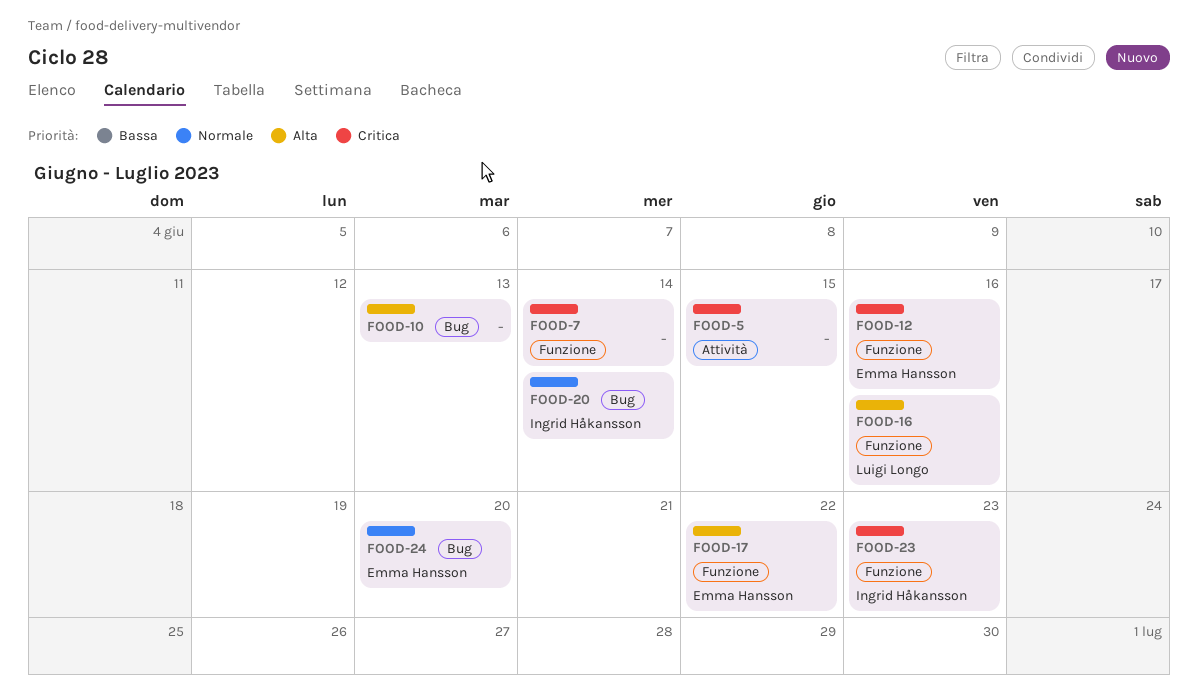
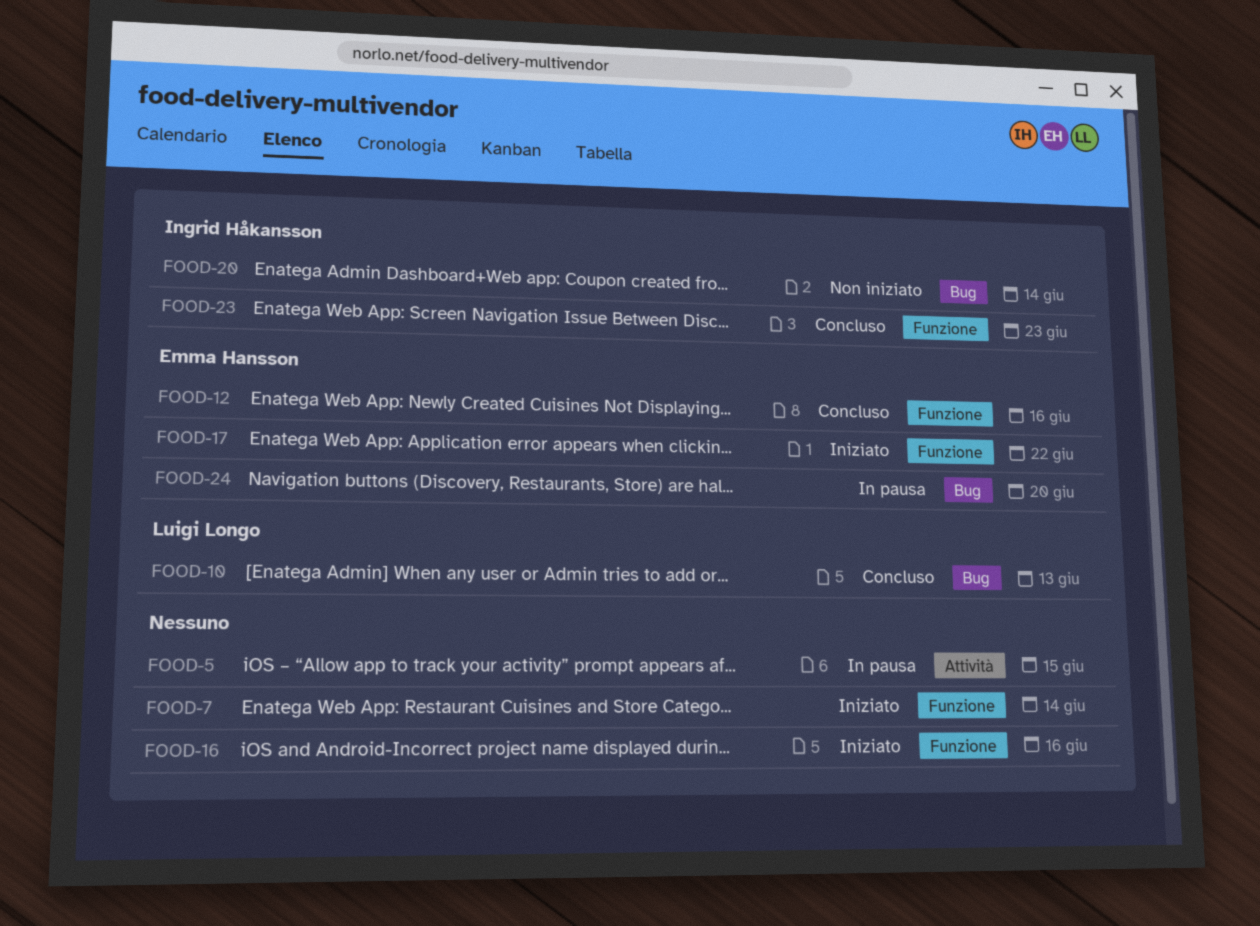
FOOD-10, owner: none -> Luigi Longo
FOOD-16, owner: Luigi Longo -> none

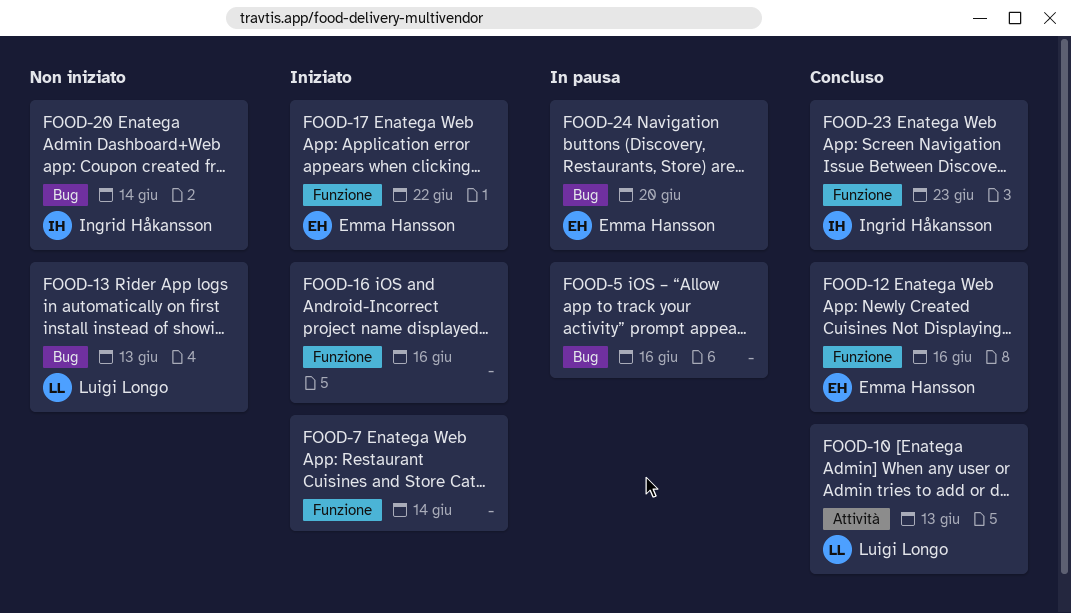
FOOD-5, label: Attività -> Bug
FOOD-5, due: Jun 15 -> Jun 16
FOOD-10, label: Bug -> Attività
FOOD-13: none -> present

